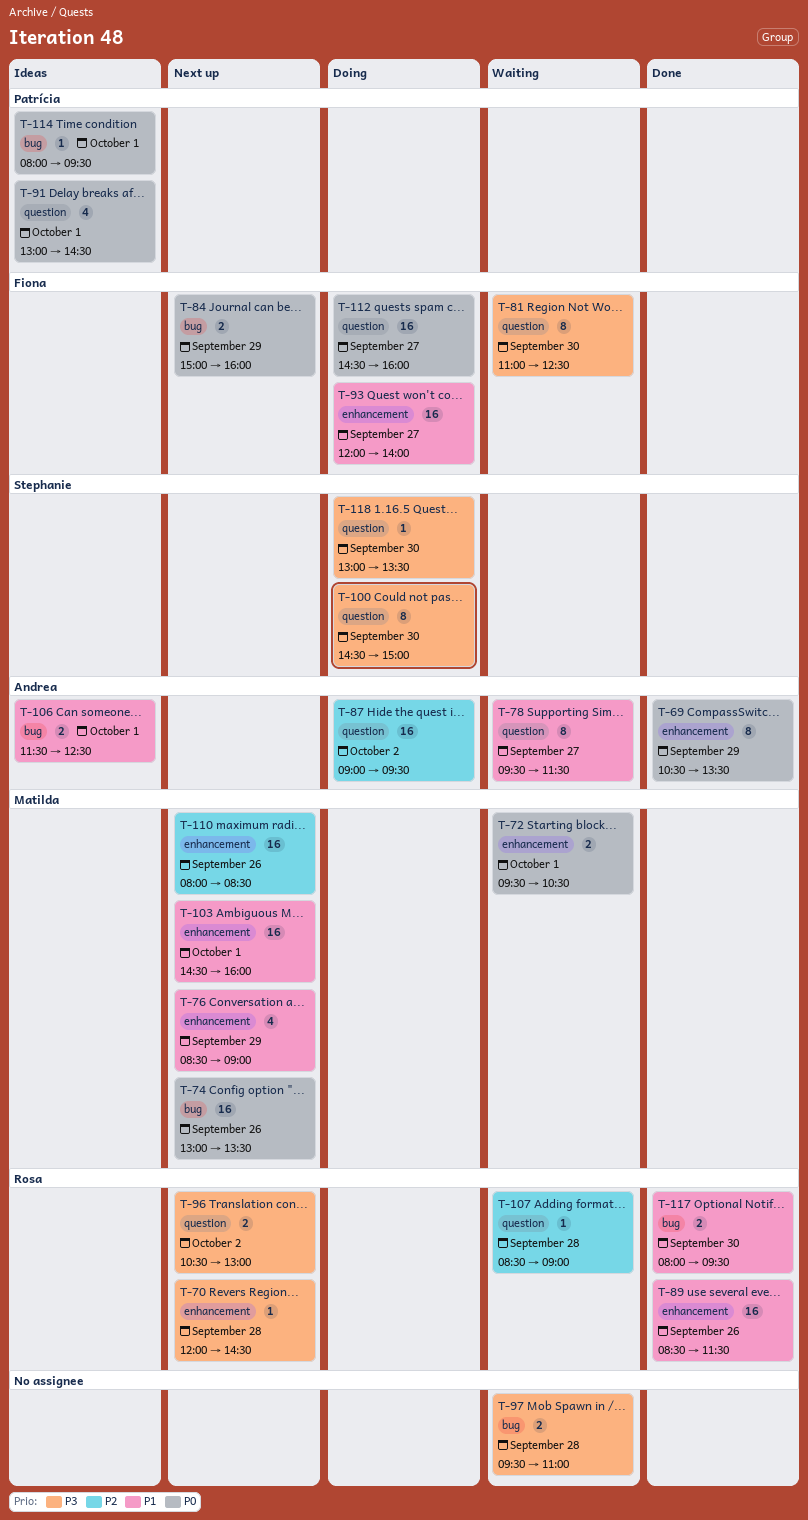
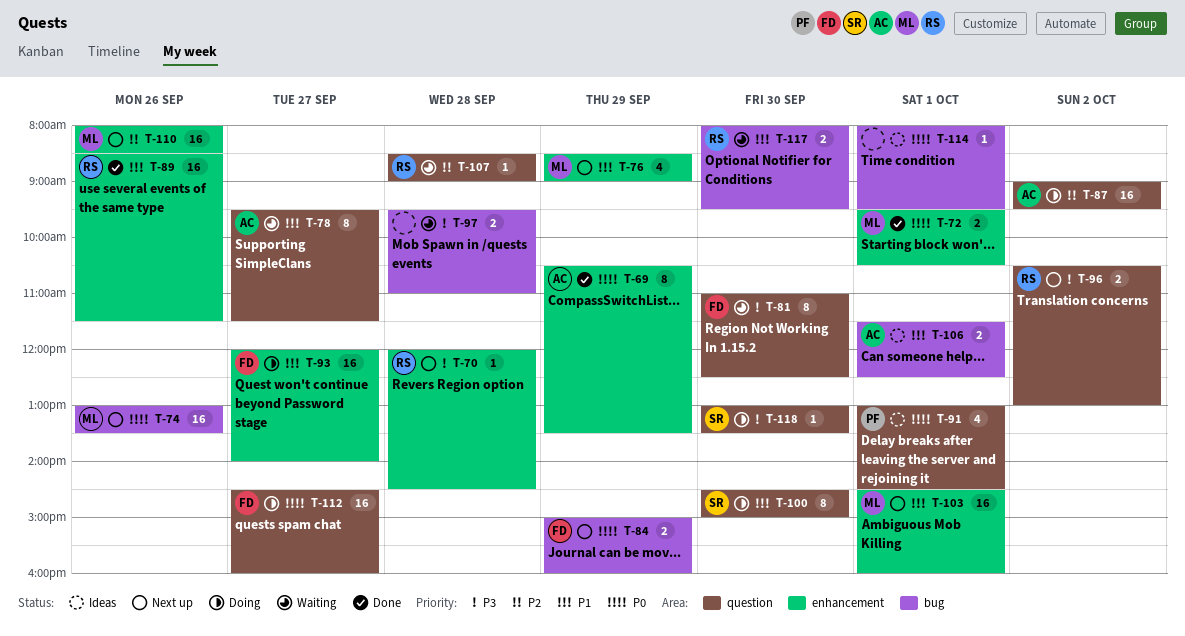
T-72, status: Waiting -> Done
T-100, priority: P3 -> P1
T-114, owner: Patrícia -> none
T-117, status: Done -> Waiting

